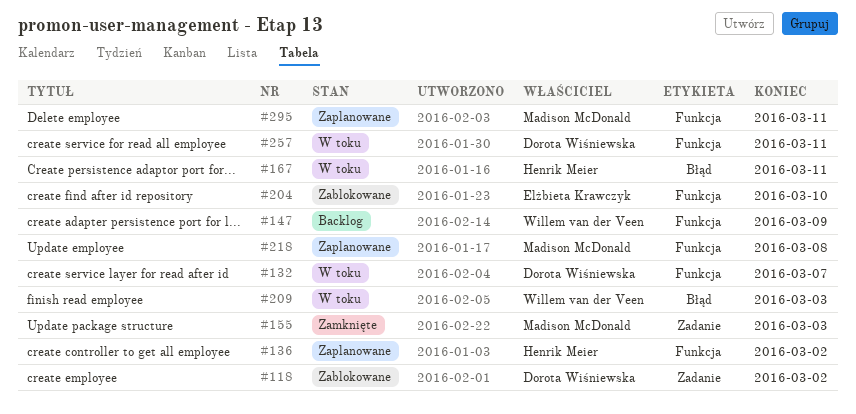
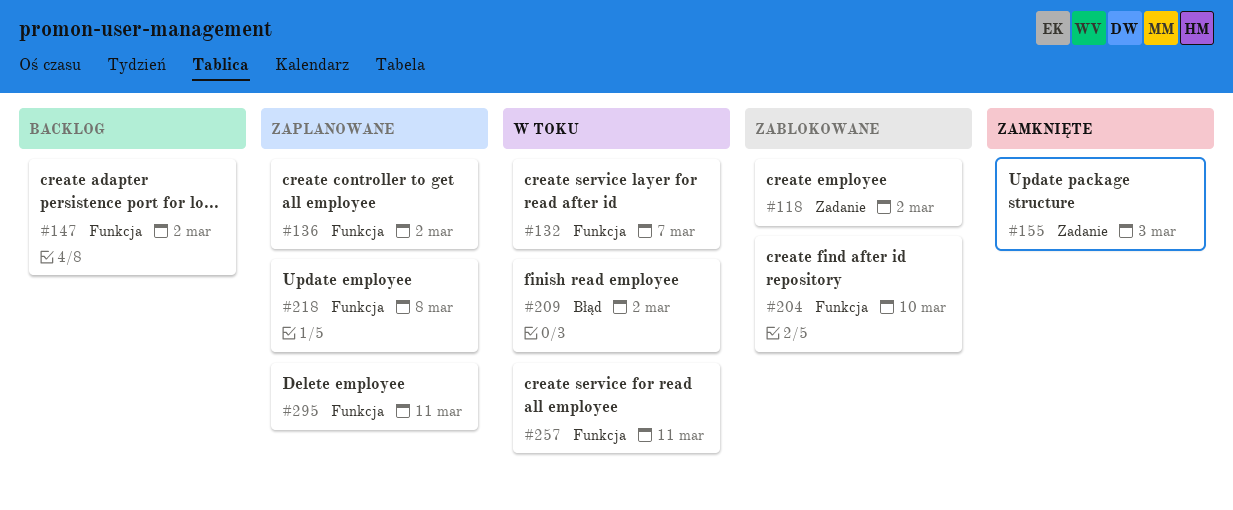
#147, due: Mar 9 -> Mar 2
#167: present -> none
#209, due: Mar 3 -> Mar 2

